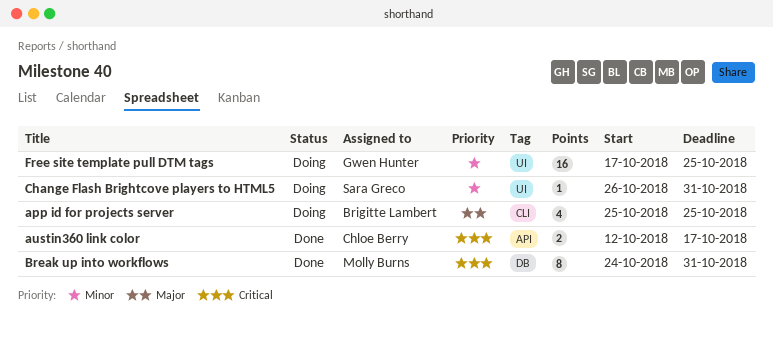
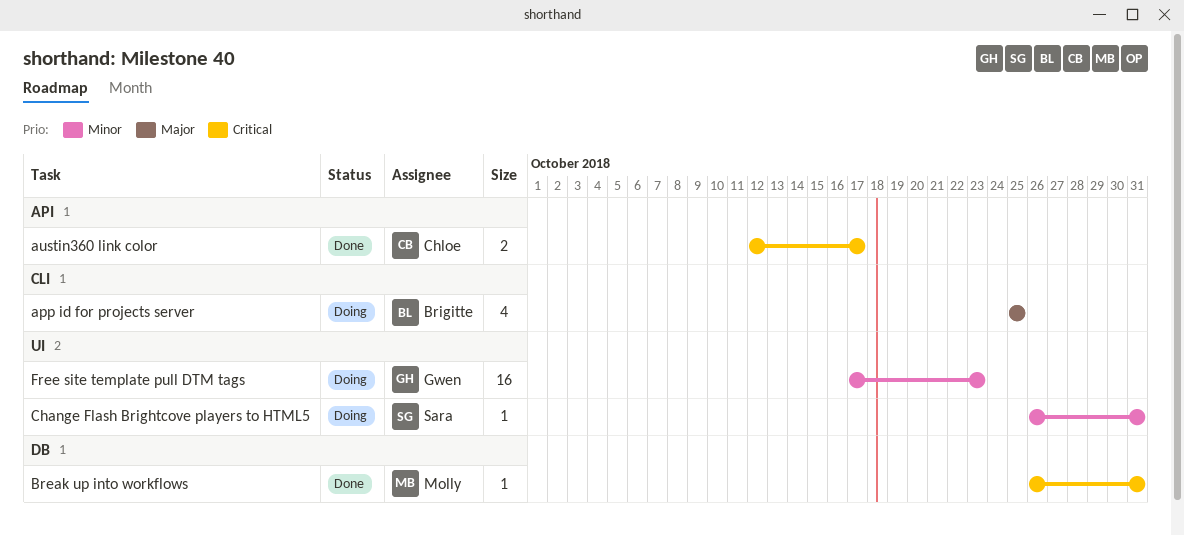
Break up into workflows, estimate: 8 -> 1
Break up into workflows, start: Oct 24 -> Oct 26
Free site template pull DTM tags, due: Oct 25 -> Oct 23

